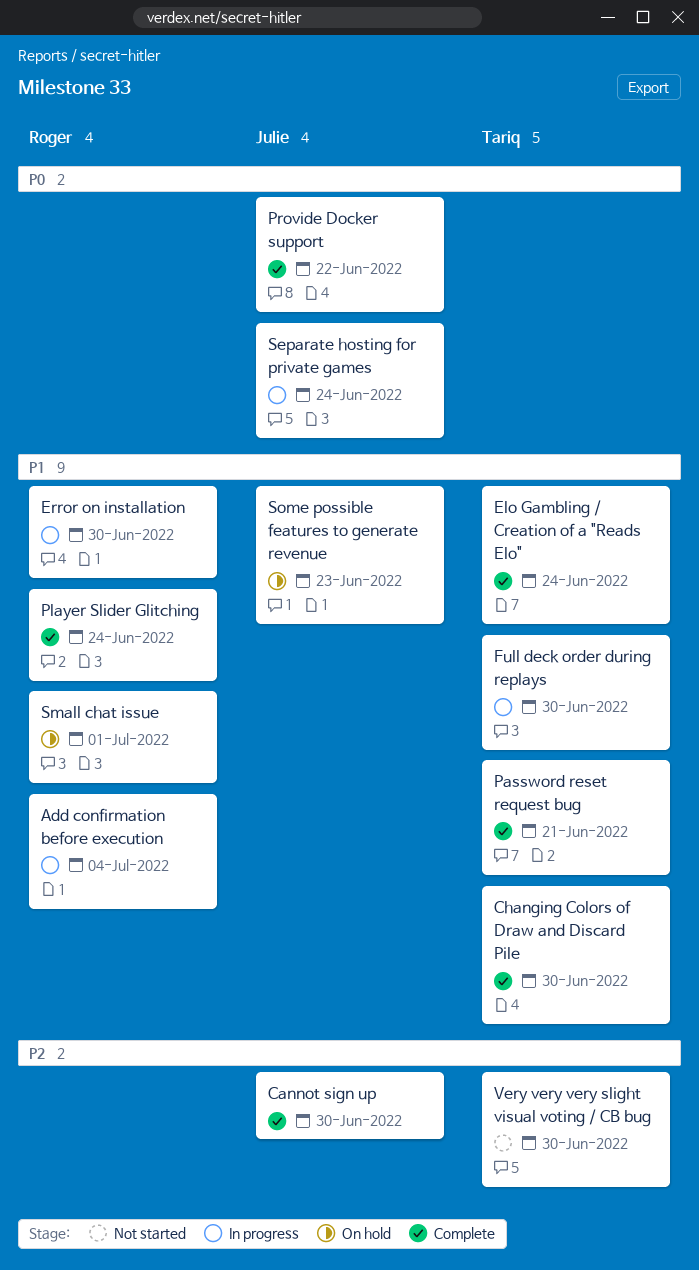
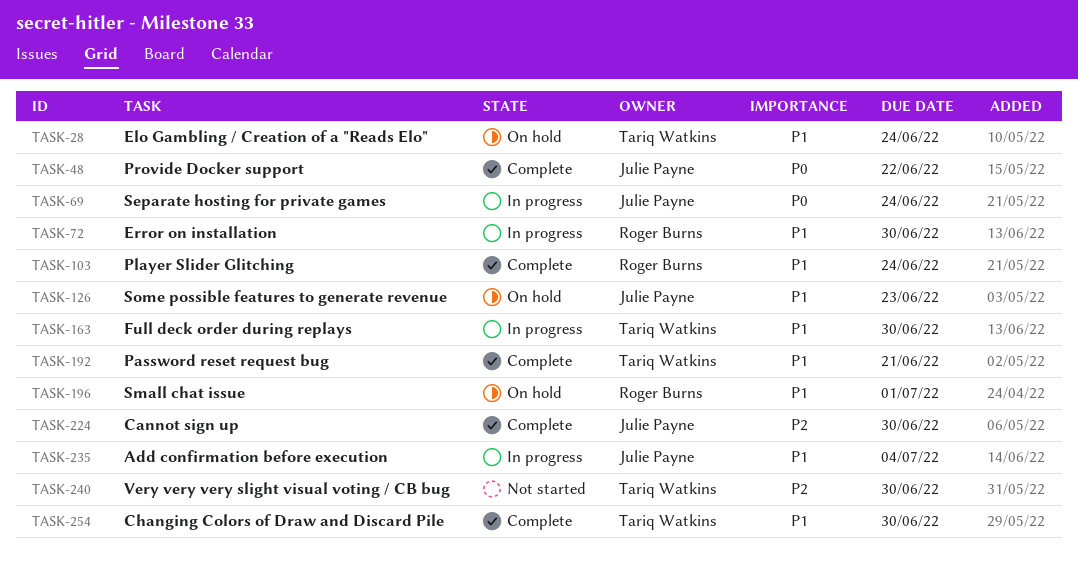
Add confirmation before execution, owner: Roger Burns -> Julie Payne
Elo Gambling / Creation of a "Reads Elo", status: Complete -> On hold

